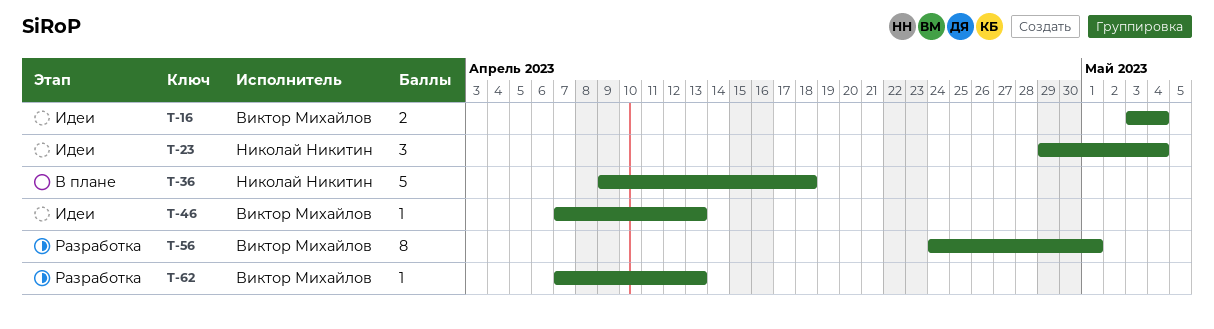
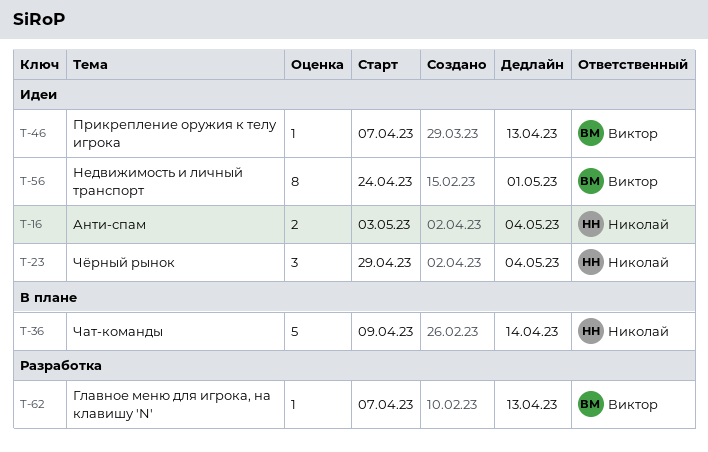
T-16, owner: Виктор Михайлов -> Николай Никитин
T-36, due: Apr 18 -> Apr 14
T-56, status: Разработка -> Идеи

